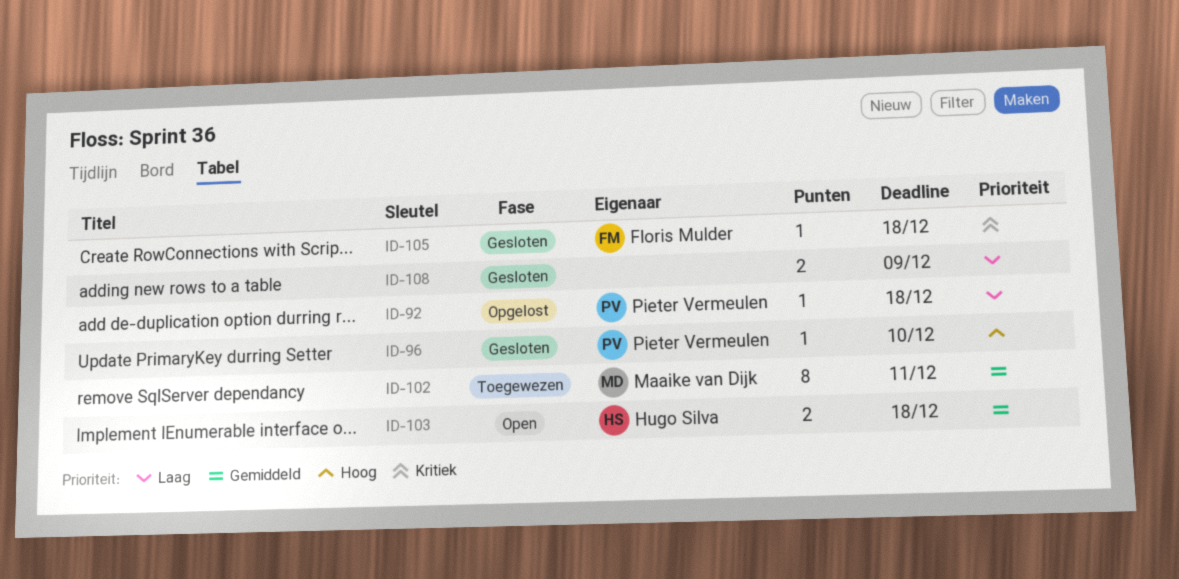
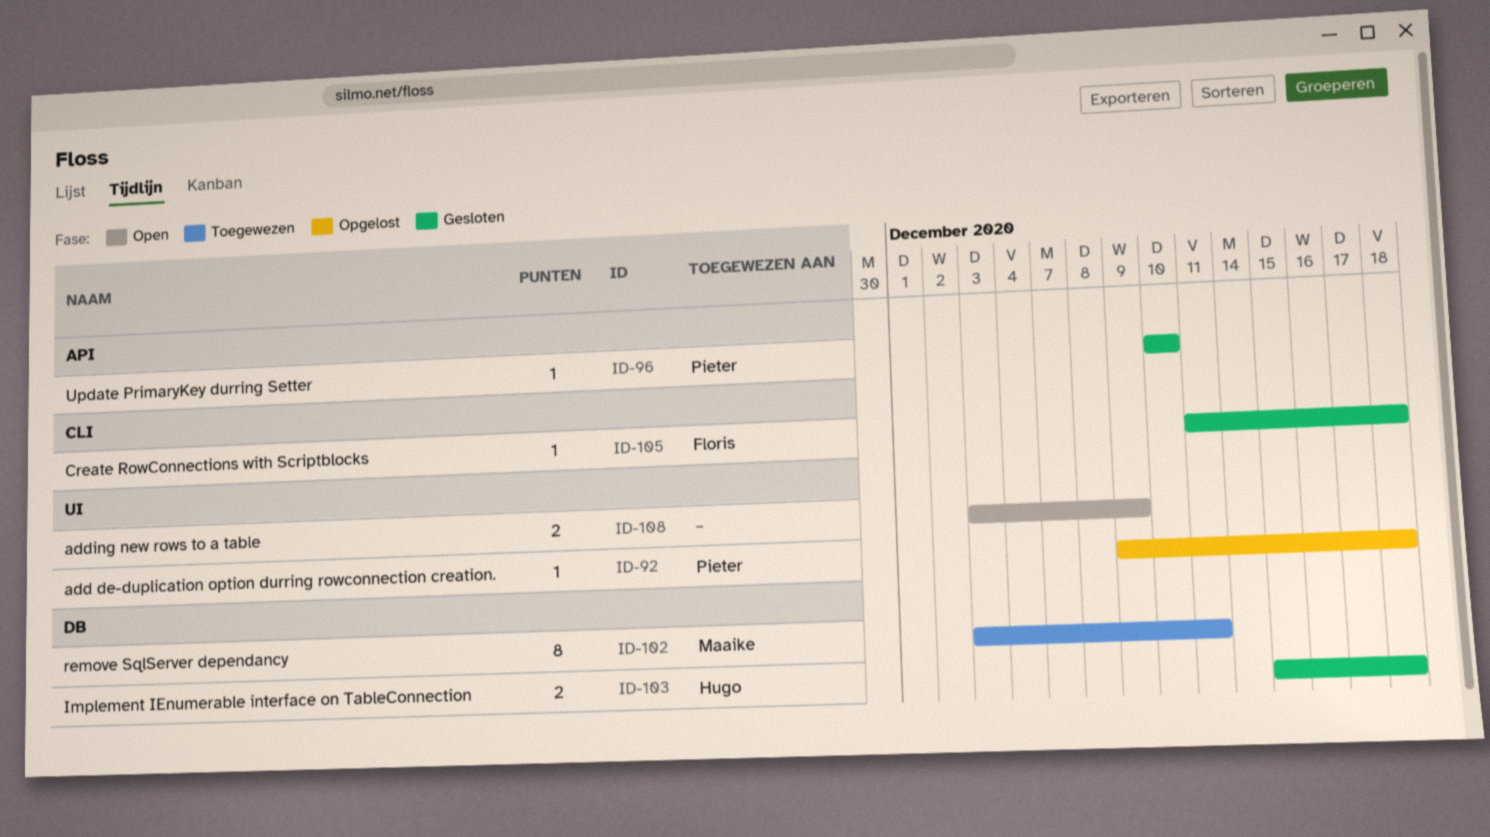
ID-103, status: Open -> Gesloten
ID-108, status: Gesloten -> Open

